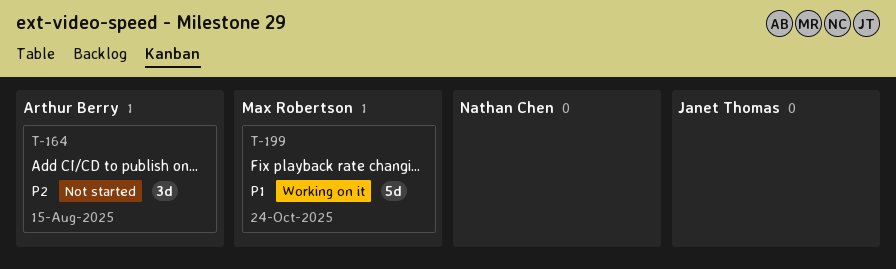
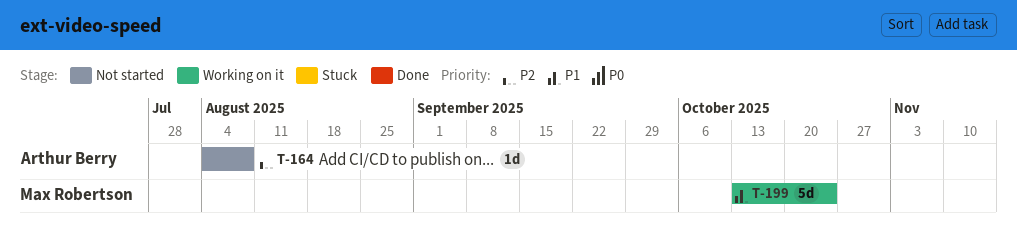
T-164, estimate: 3d -> 1d
T-164, due: Aug 15 -> Aug 8

